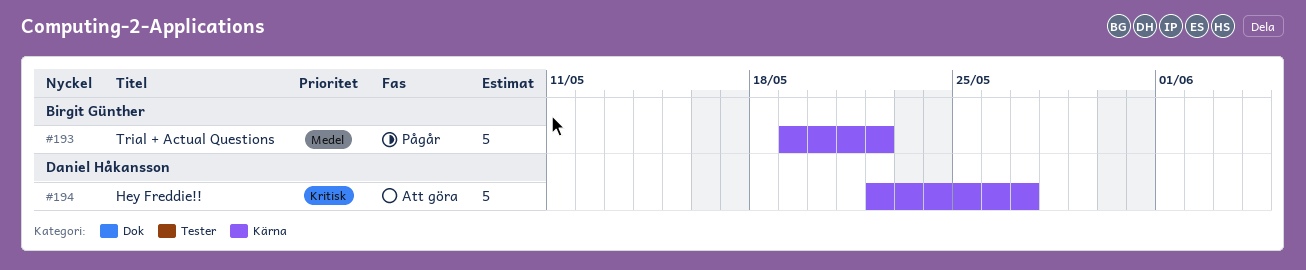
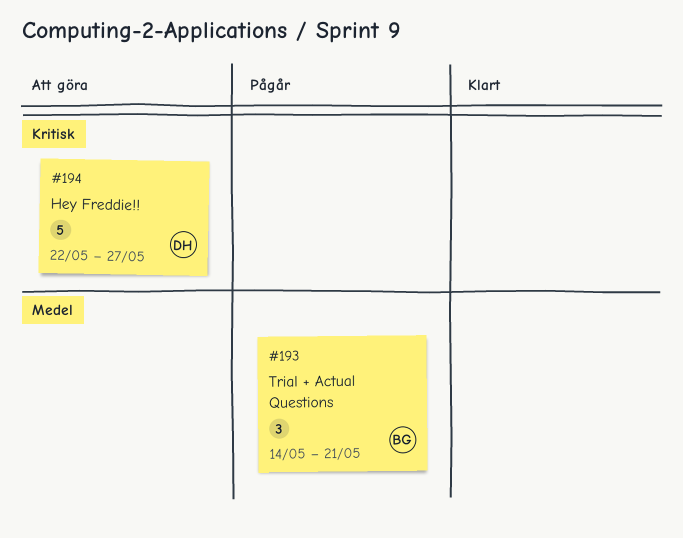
#193, estimate: 5 -> 3
#193, start: May 19 -> May 14
#193, due: May 22 -> May 21

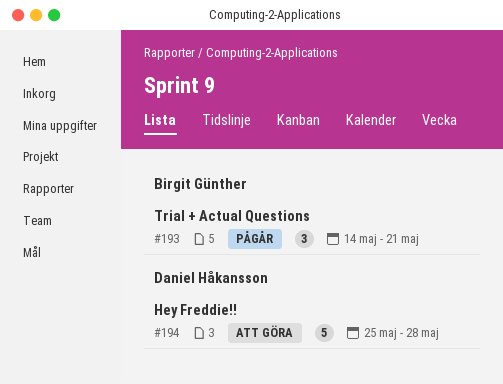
#194, start: May 22 -> May 25
#194, due: May 27 -> May 28

